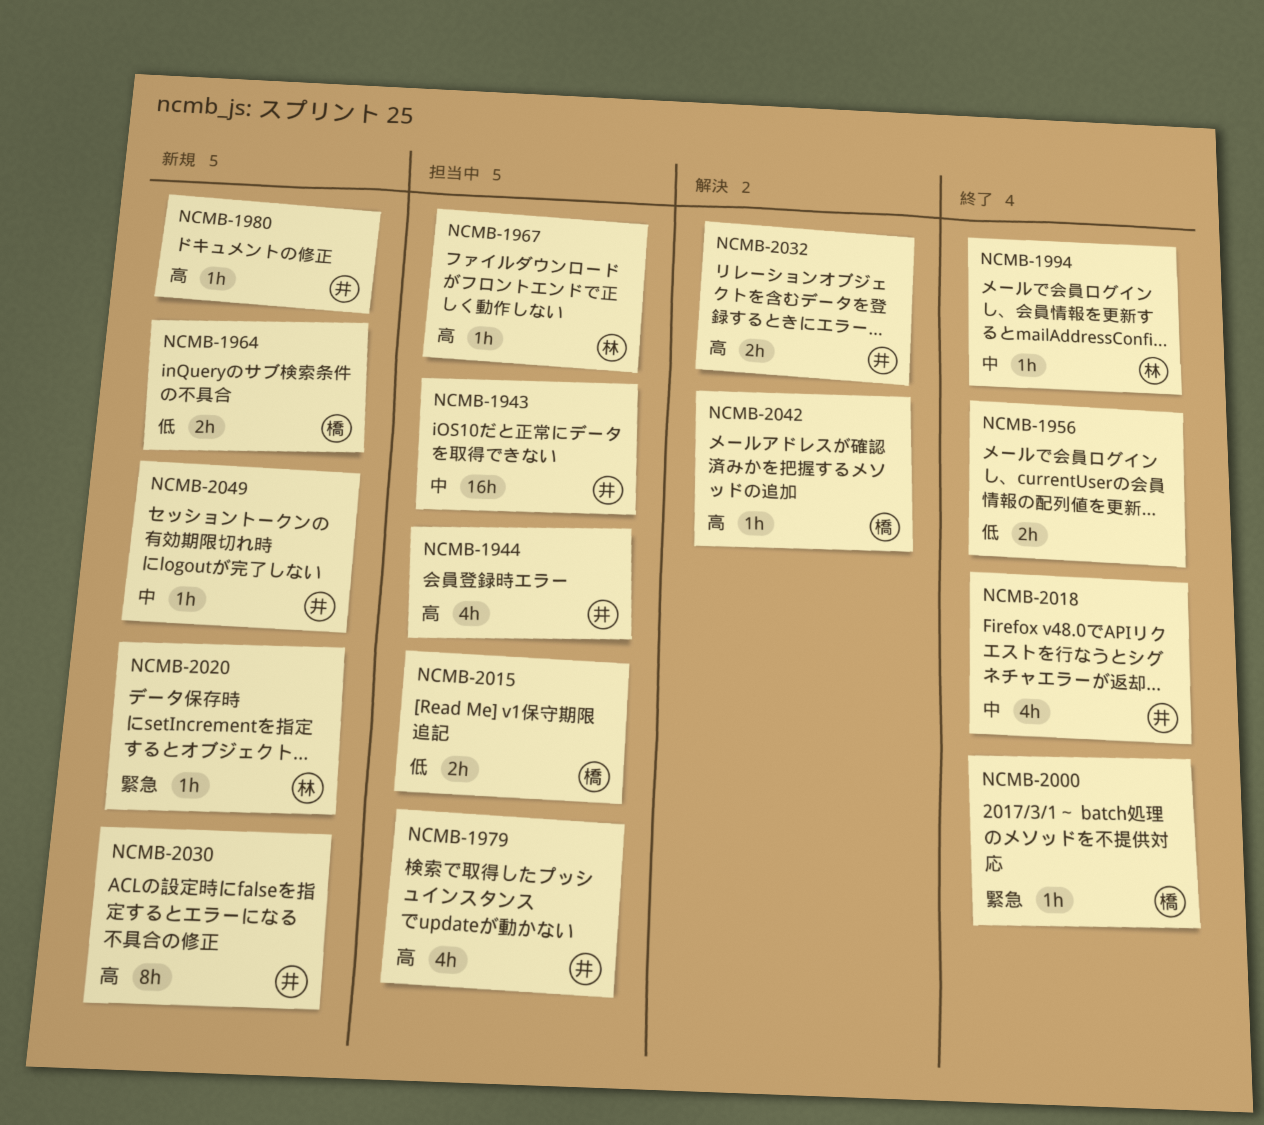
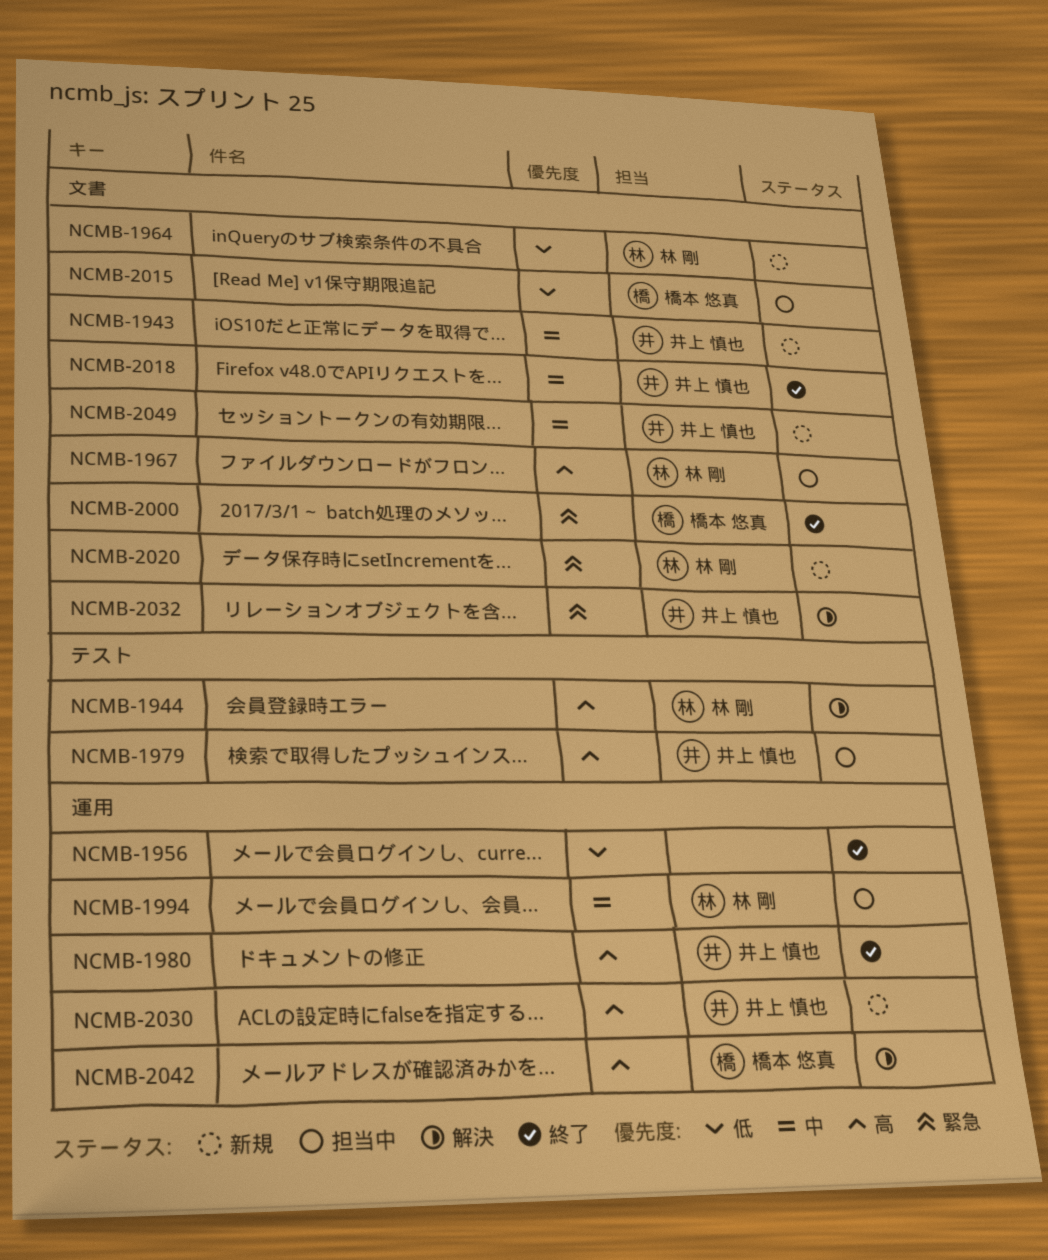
NCMB-1943, status: 担当中 -> 新規
NCMB-1944, status: 担当中 -> 解決
NCMB-1944, owner: 井上 慎也 -> 林 剛
NCMB-1964, owner: 橋本 悠真 -> 林 剛
NCMB-1980, status: 新規 -> 終了
NCMB-1994, status: 終了 -> 担当中
NCMB-2032, priority: 高 -> 緊急

